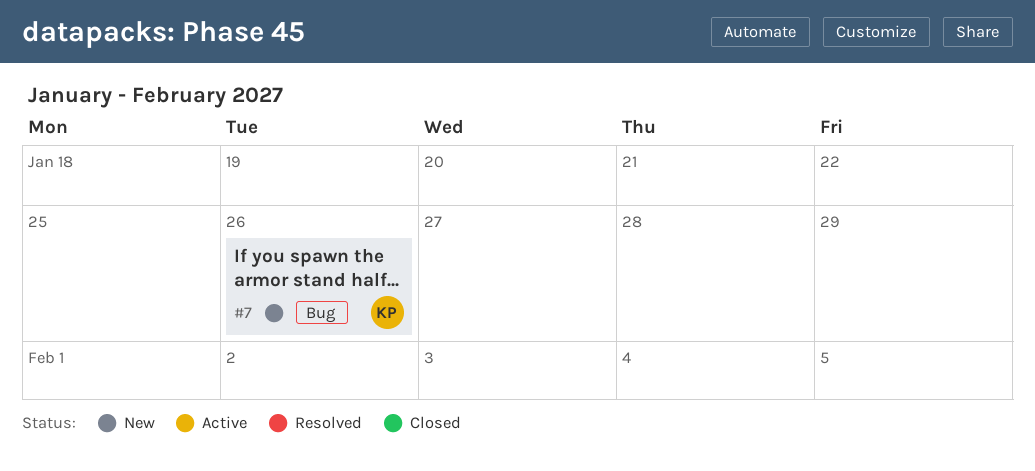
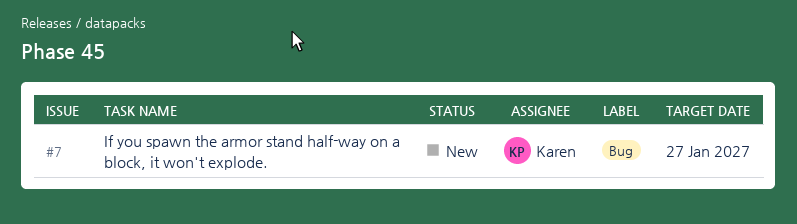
#7, due: Jan 26 -> Jan 27

